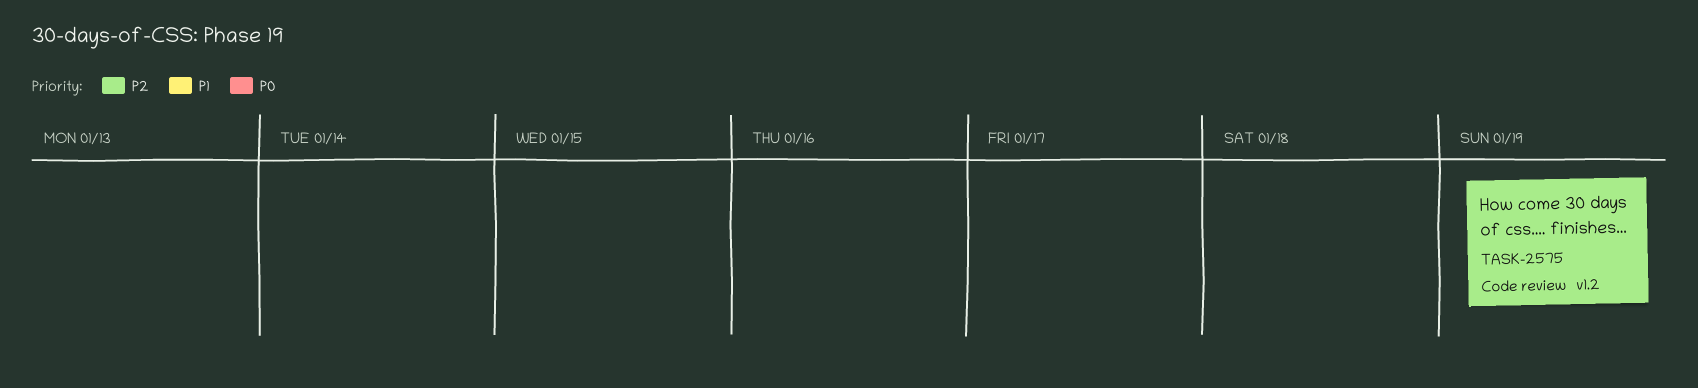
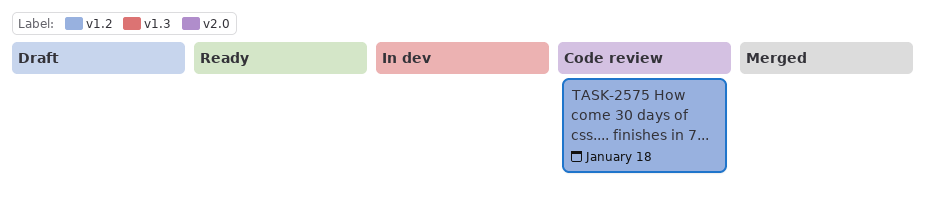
TASK-2575, due: Jan 19 -> Jan 18

